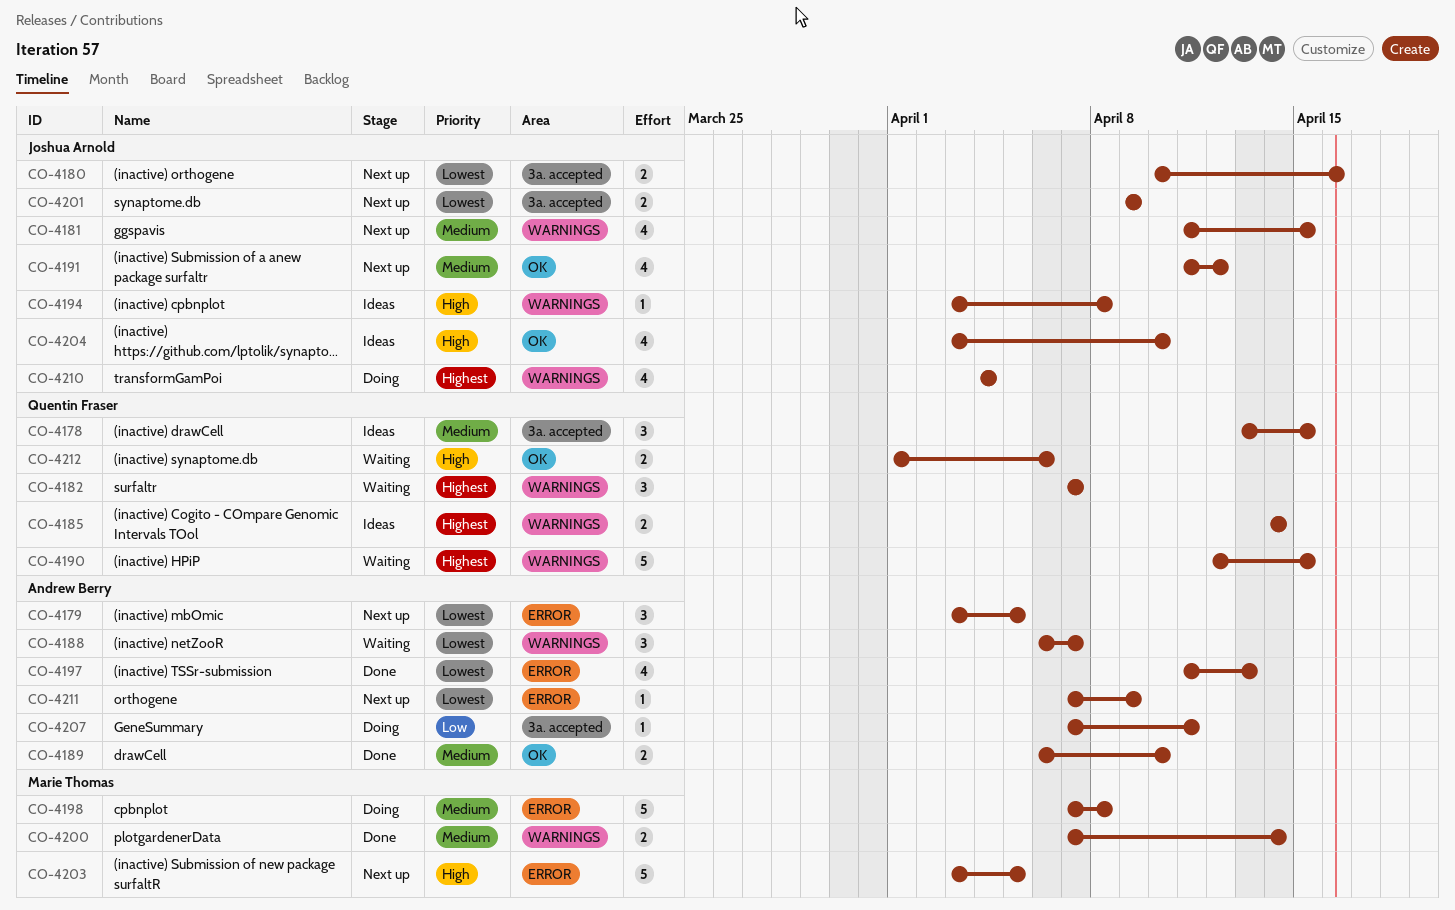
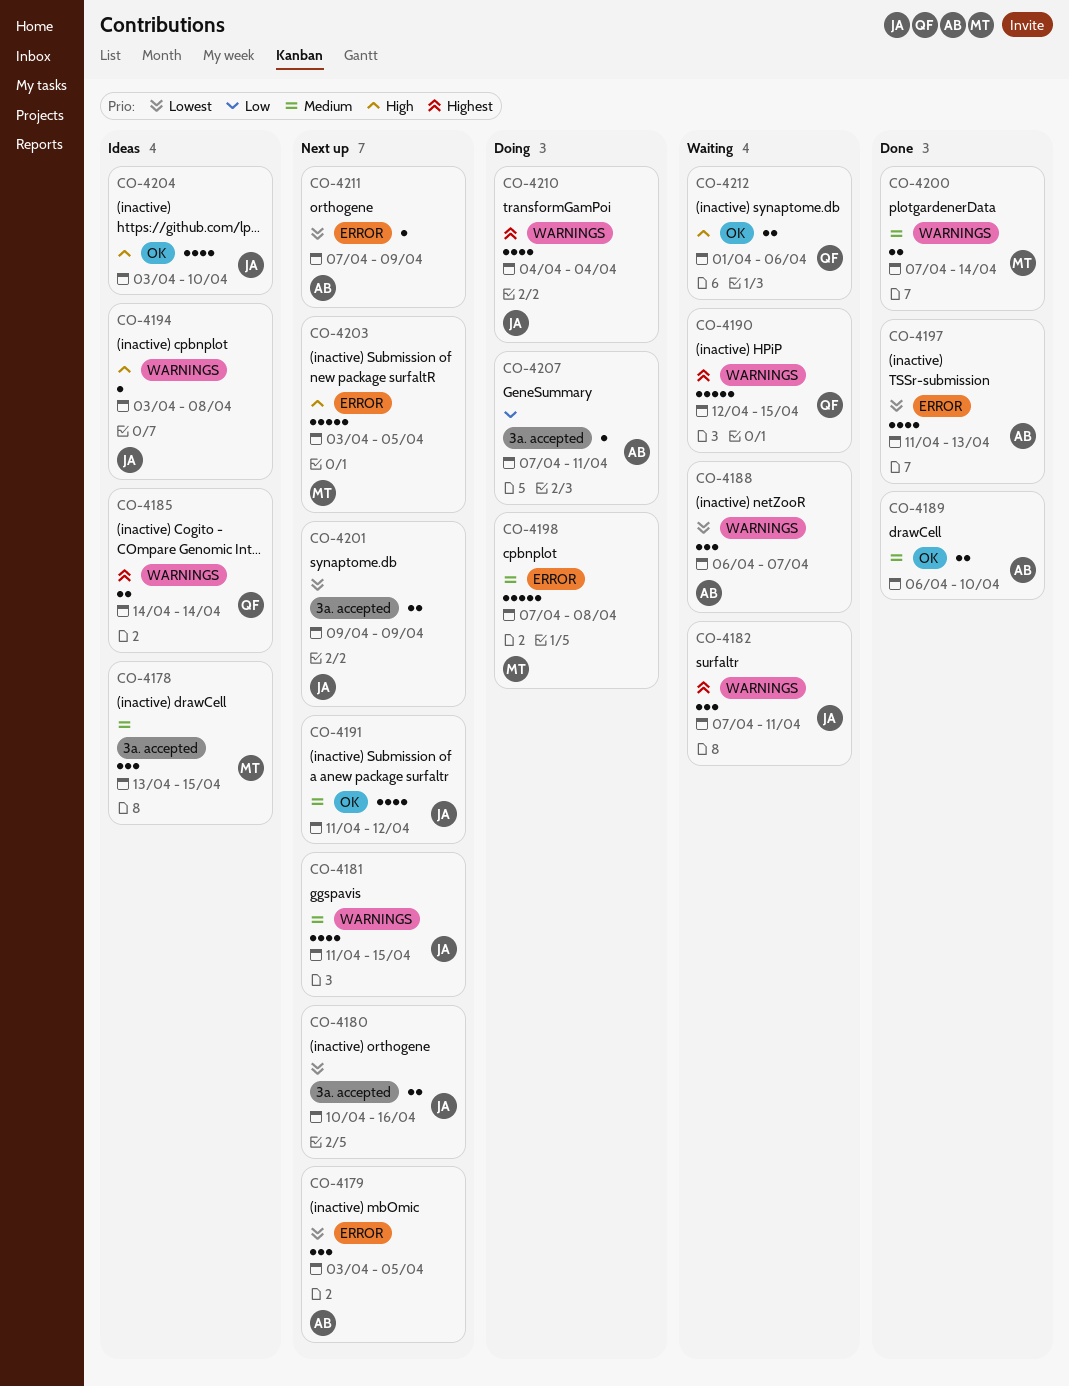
CO-4178, owner: Quentin Fraser -> Marie Thomas
CO-4182, owner: Quentin Fraser -> Joshua Arnold
CO-4182, due: Apr 7 -> Apr 11

